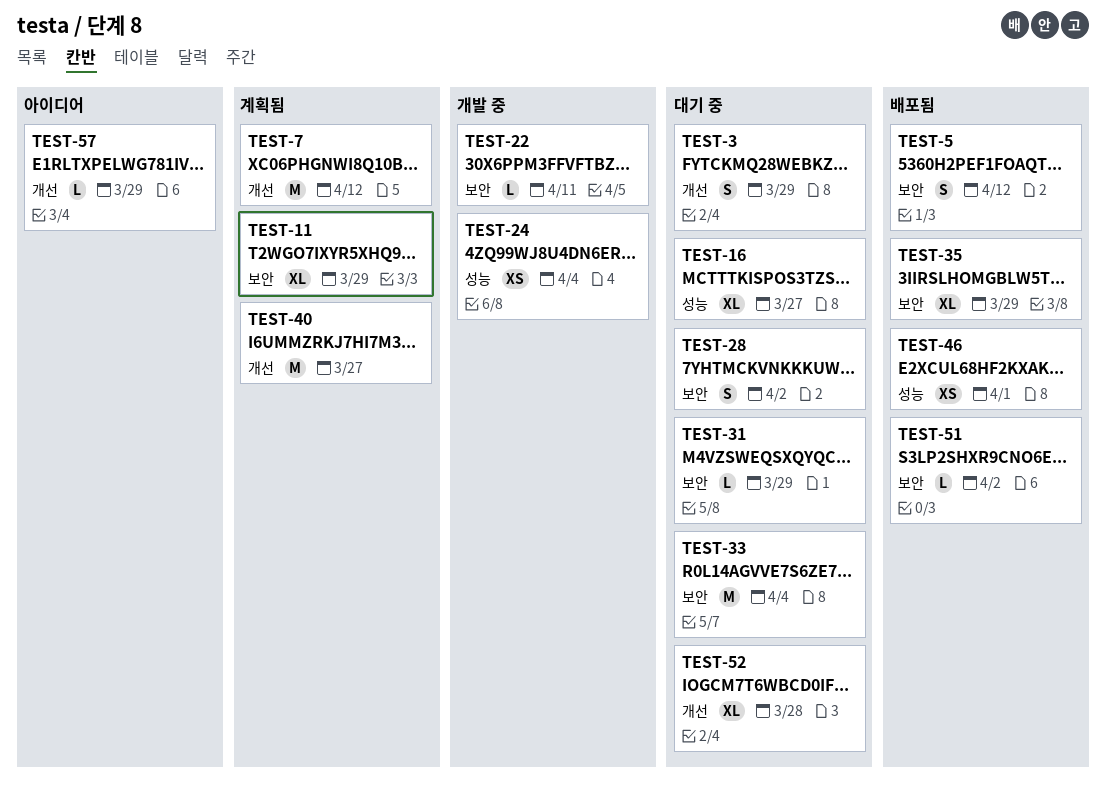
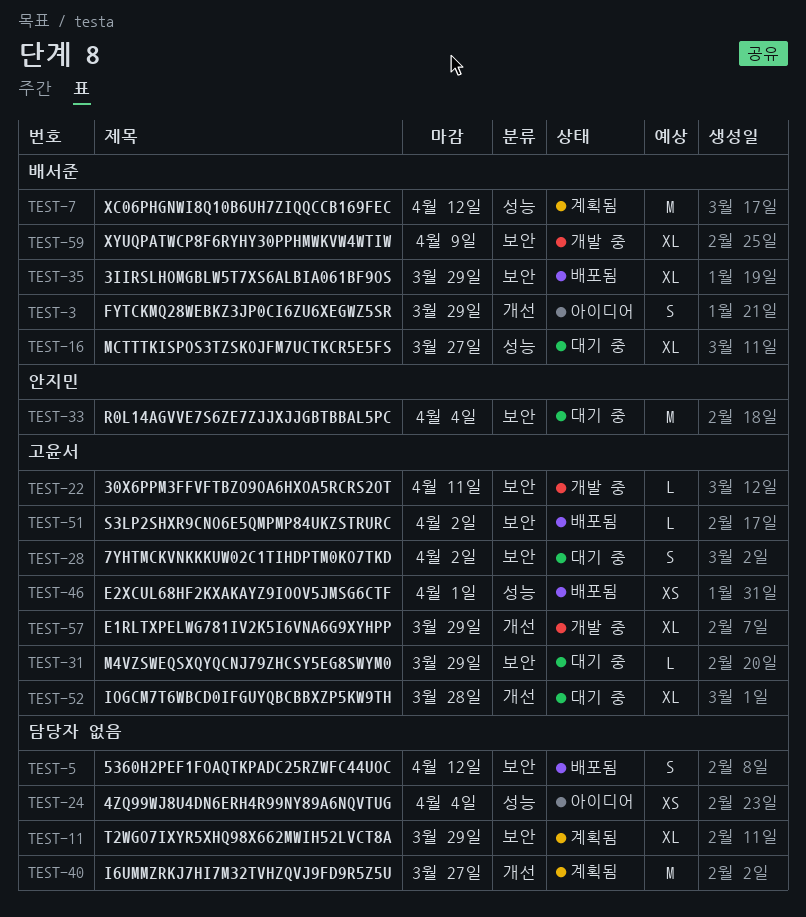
TEST-3, status: 대기 중 -> 아이디어
TEST-7, label: 개선 -> 성능
TEST-24, status: 개발 중 -> 아이디어
TEST-57, status: 아이디어 -> 개발 중
TEST-57, estimate: L -> XL
TEST-59: none -> present

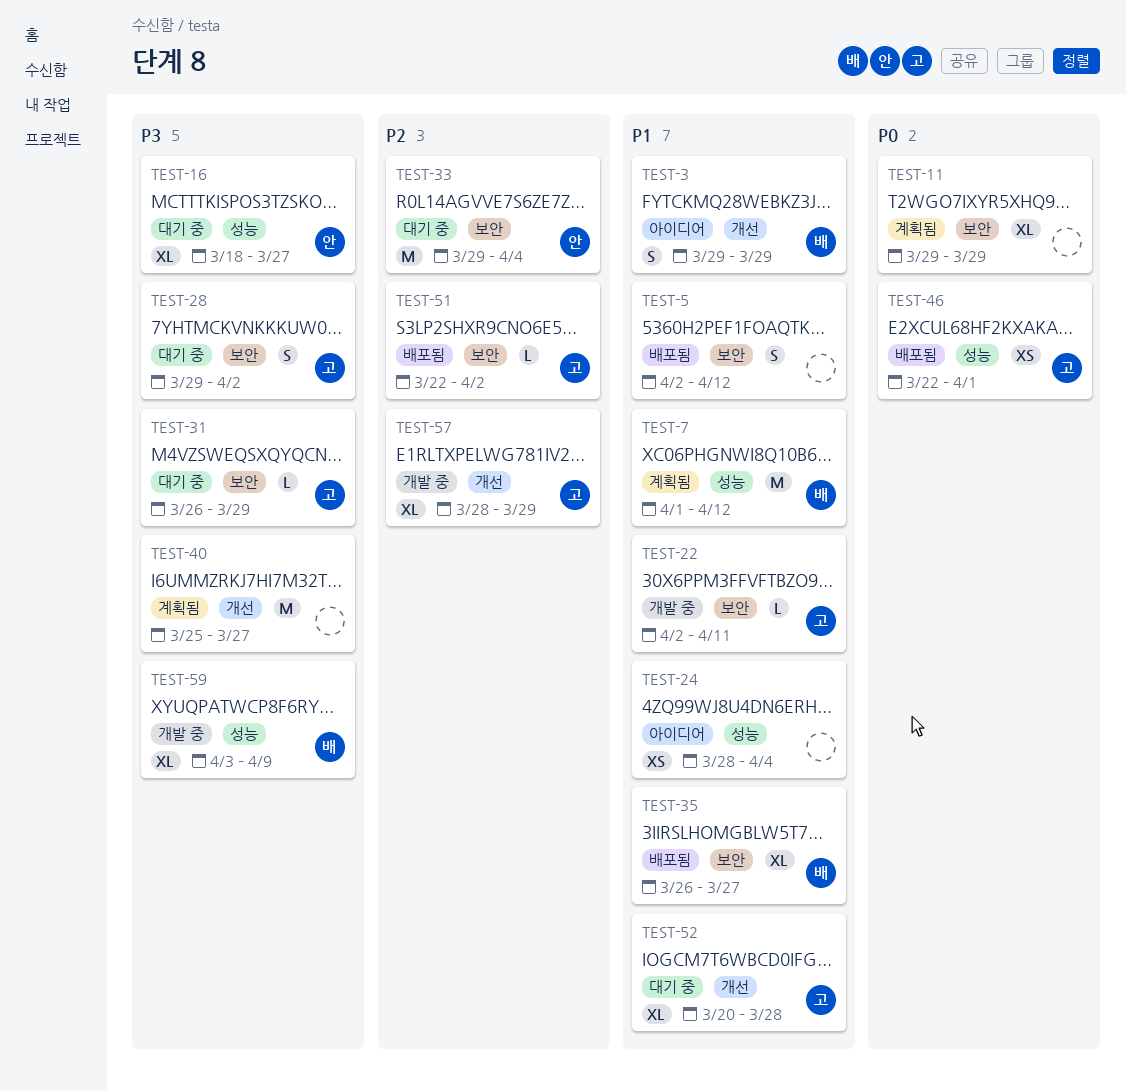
TEST-16, owner: 배서준 -> 안지민
TEST-35, due: Mar 29 -> Mar 27
TEST-59, label: 보안 -> 성능

